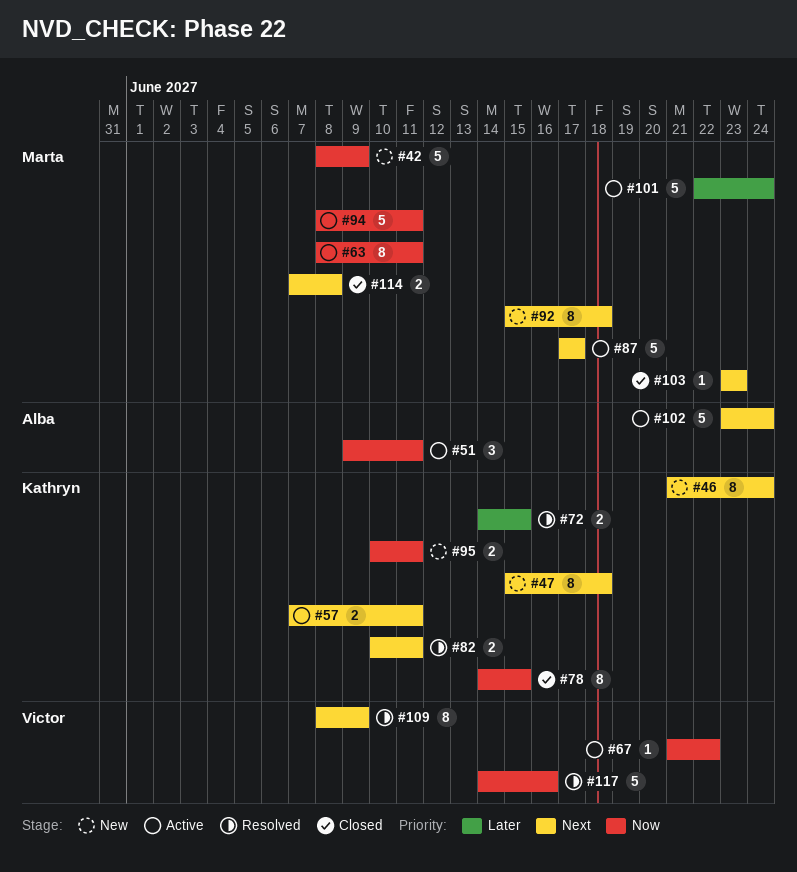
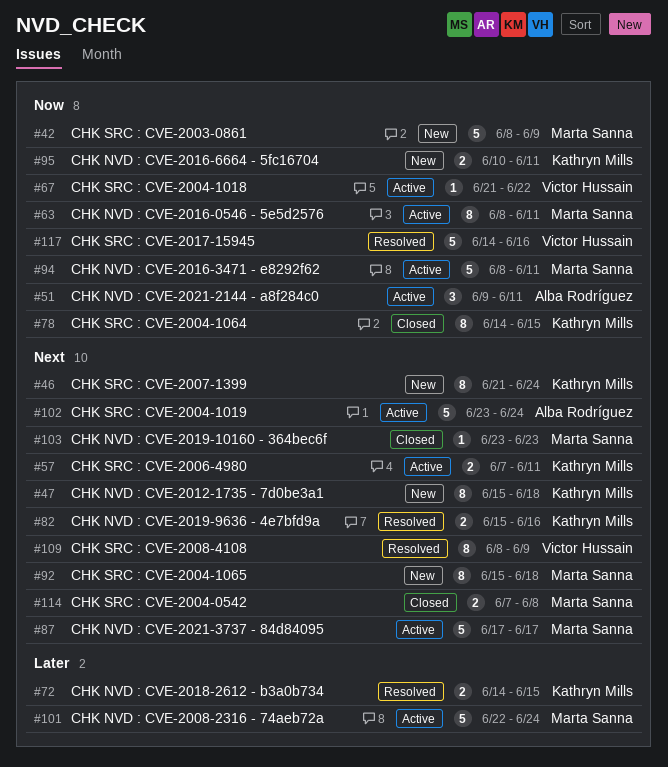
#82, start: Jun 10 -> Jun 15
#82, due: Jun 11 -> Jun 16

